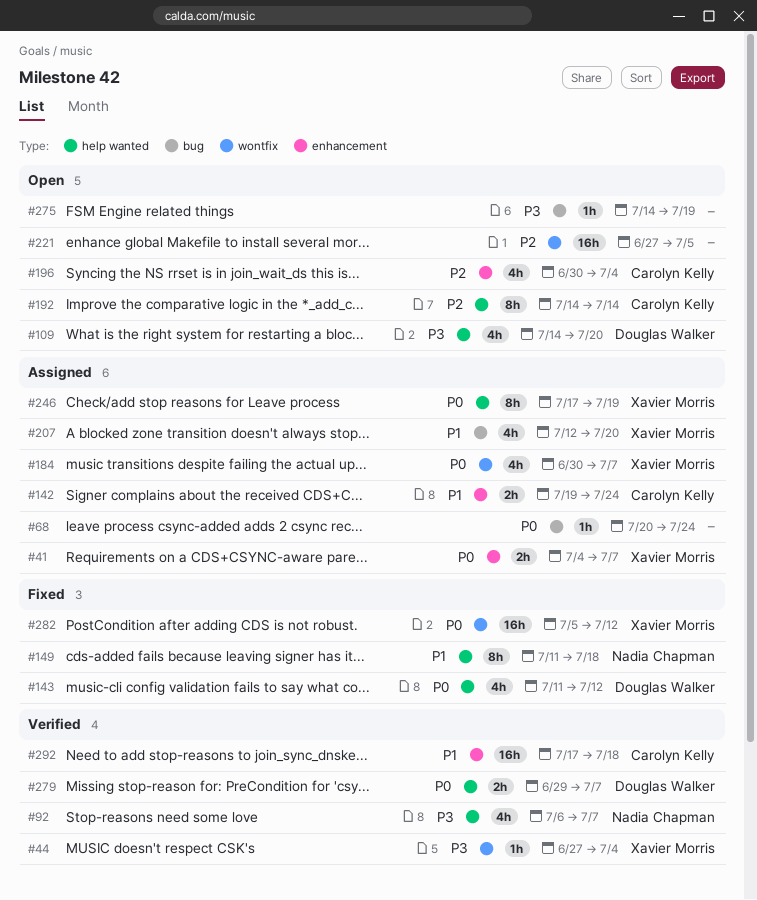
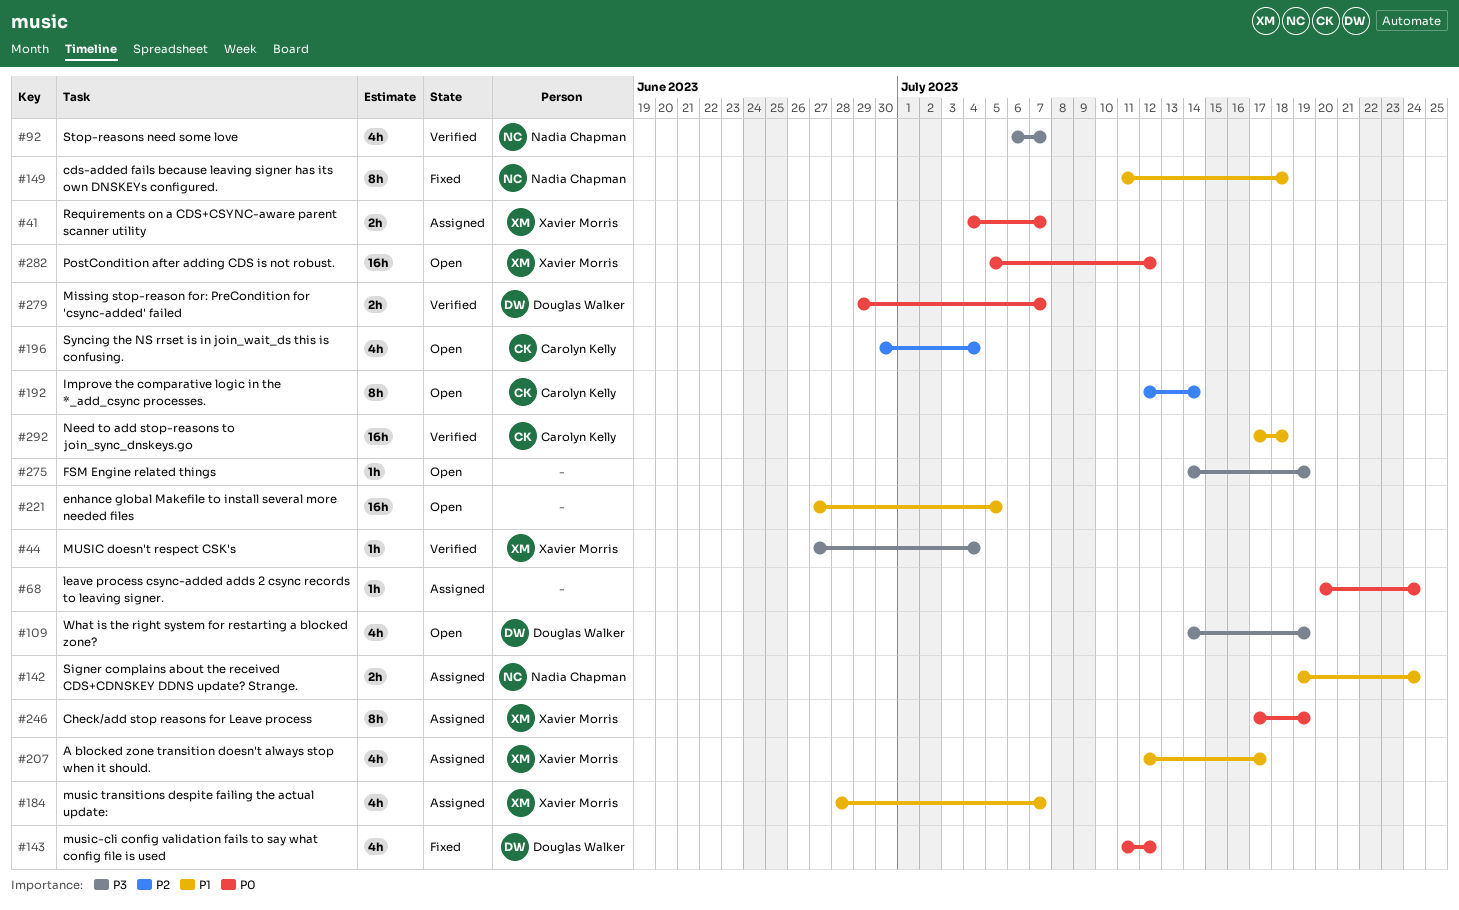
#109, due: Jul 20 -> Jul 19
#142, owner: Carolyn Kelly -> Nadia Chapman
#184, priority: P0 -> P1
#184, start: Jun 30 -> Jun 28
#192, start: Jul 14 -> Jul 12
#207, due: Jul 20 -> Jul 17
#221, priority: P2 -> P1
#282, status: Fixed -> Open

